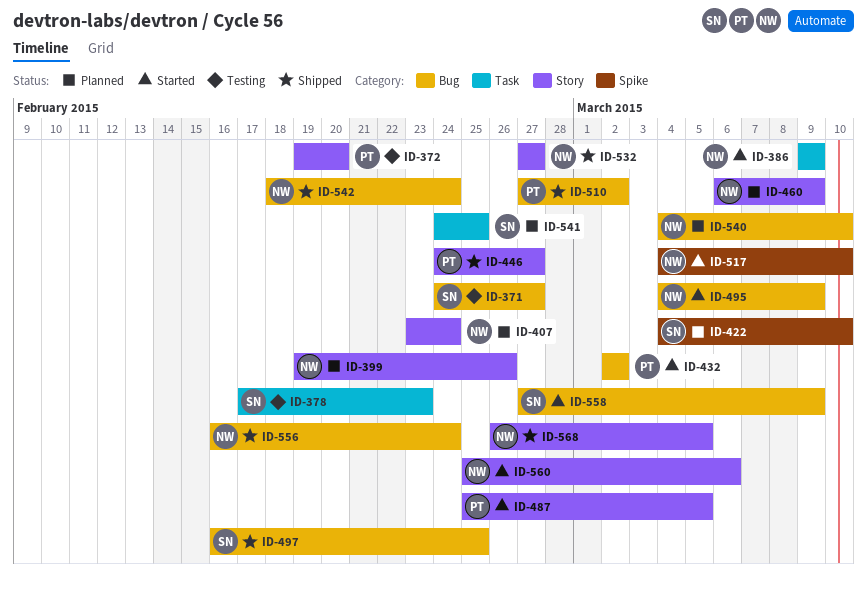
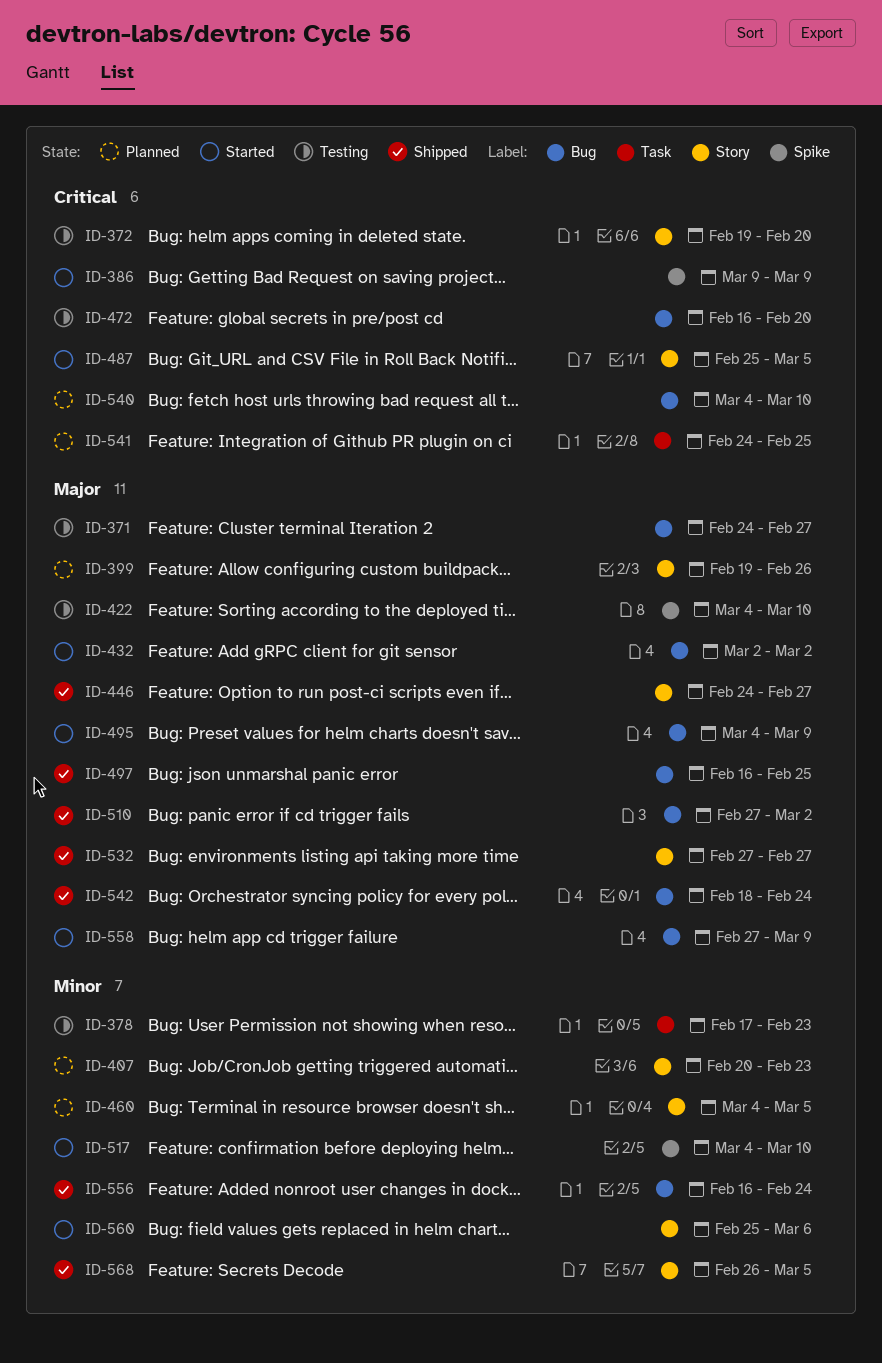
ID-386, label: Task -> Spike
ID-407, start: Feb 23 -> Feb 20
ID-407, due: Feb 24 -> Feb 23
ID-422, status: Planned -> Testing
ID-460, start: Mar 6 -> Mar 4
ID-460, due: Mar 9 -> Mar 5
ID-472: none -> present

